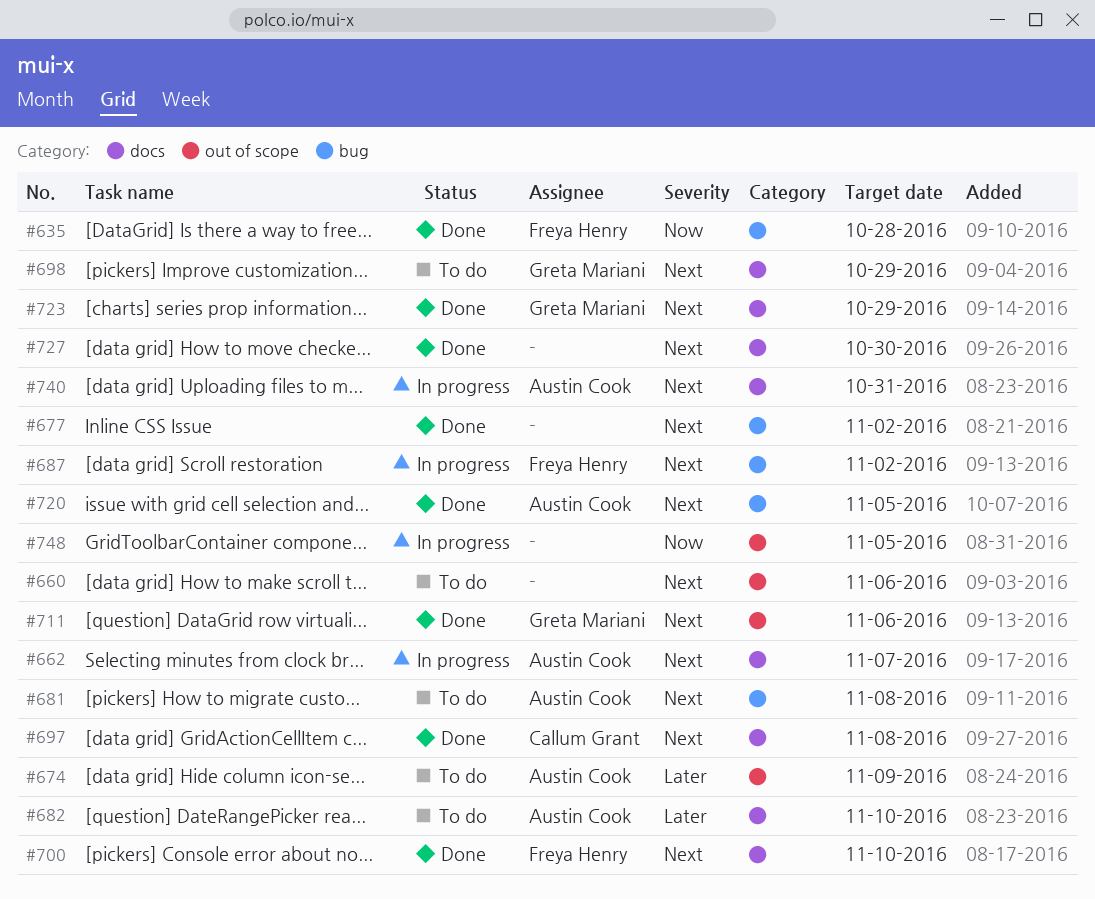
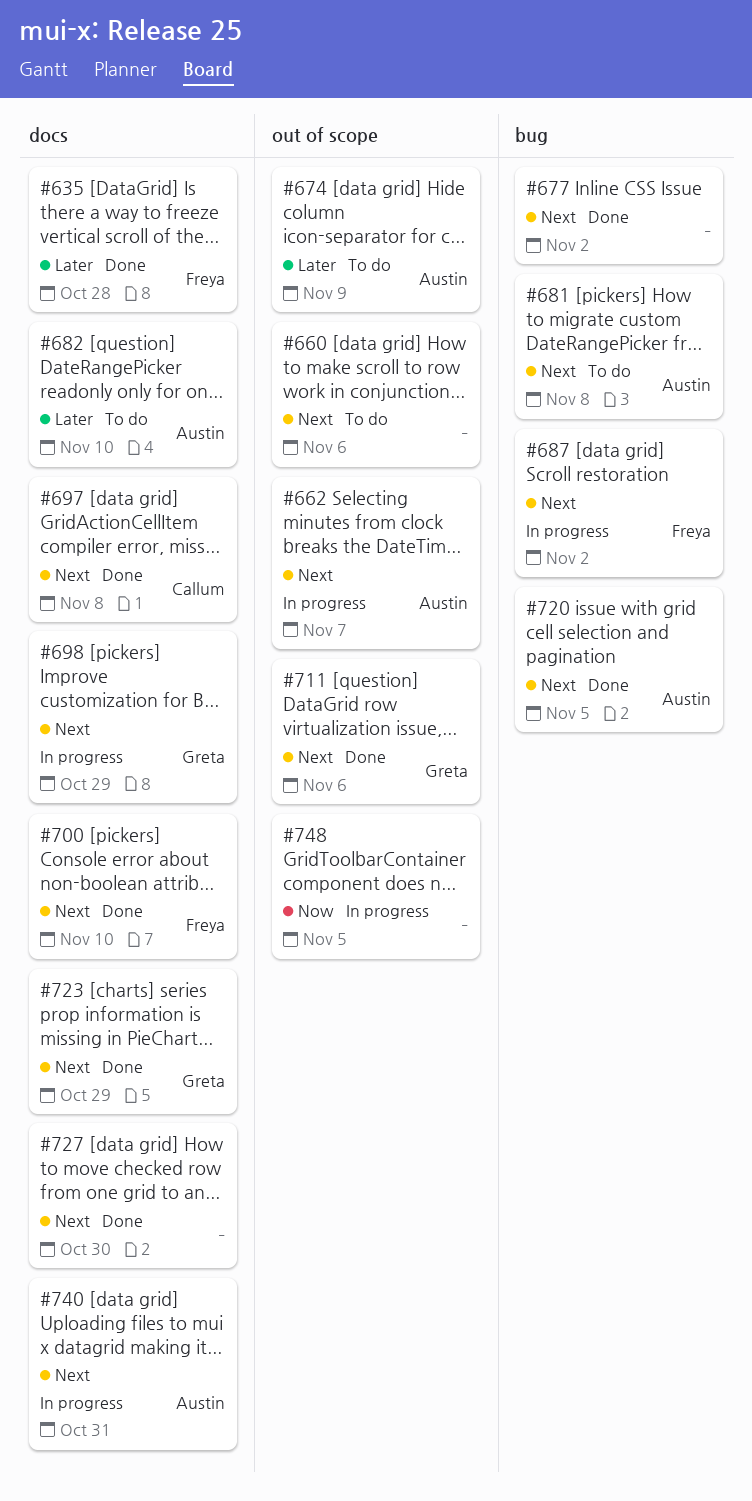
#635, priority: Now -> Later
#635, label: bug -> docs
#662, label: docs -> out of scope
#698, status: To do -> In progress

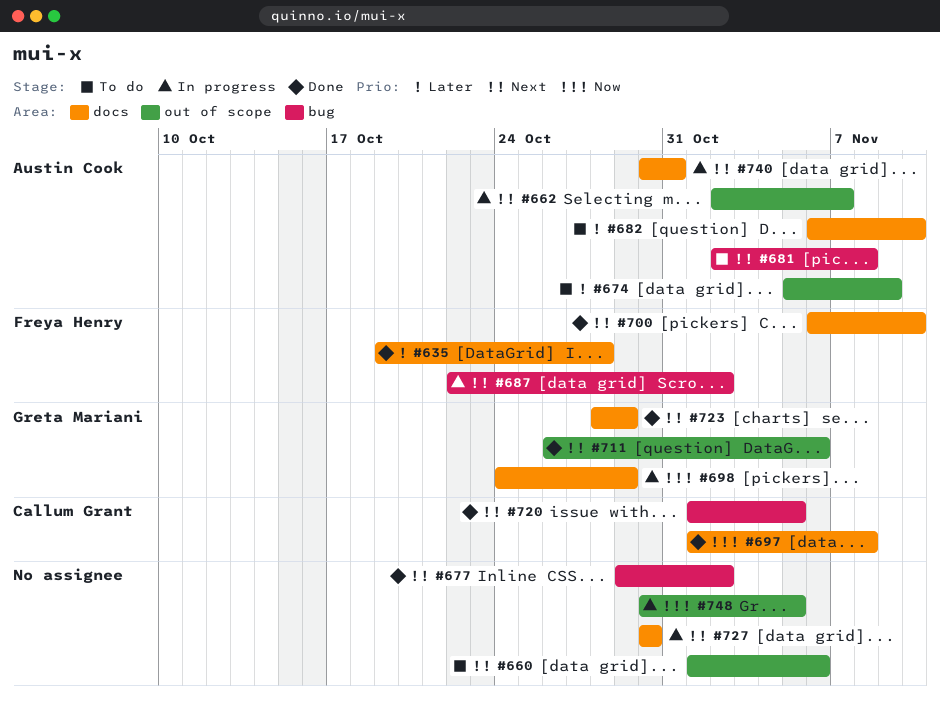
#697, priority: Next -> Now
#698, priority: Next -> Now
#720, owner: Austin Cook -> Callum Grant
#727, status: Done -> In progress

